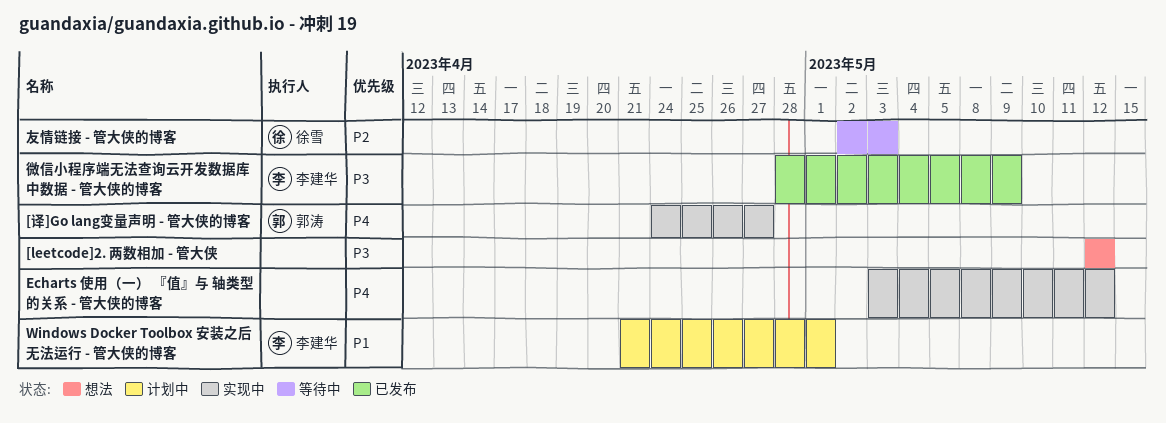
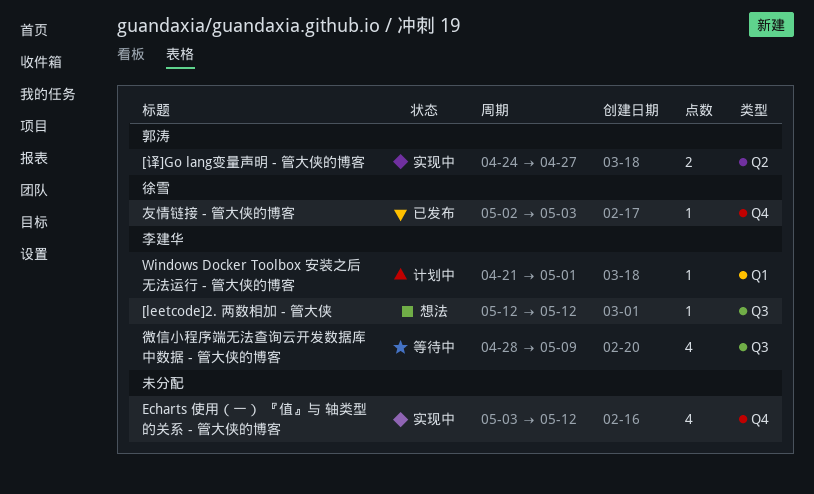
[leetcode]2. 两数相加 - 管大侠, owner: none -> 李建华
友情链接 - 管大侠的博客, status: 等待中 -> 已发布
微信小程序端无法查询云开发数据库中数据 - 管大侠的博客, status: 已发布 -> 等待中

